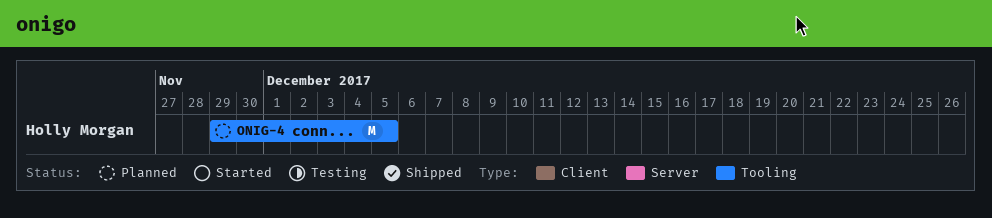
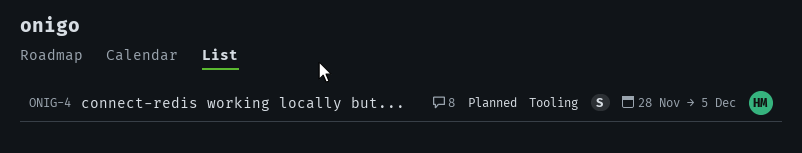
ONIG-4, estimate: M -> S
ONIG-4, start: Nov 29 -> Nov 28

